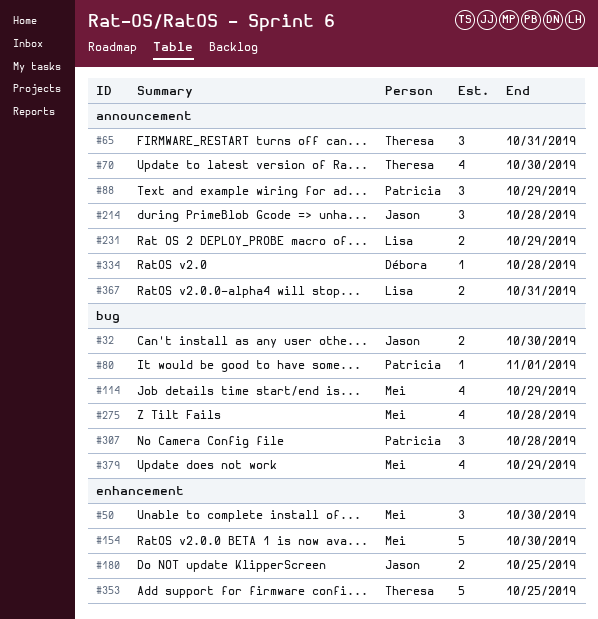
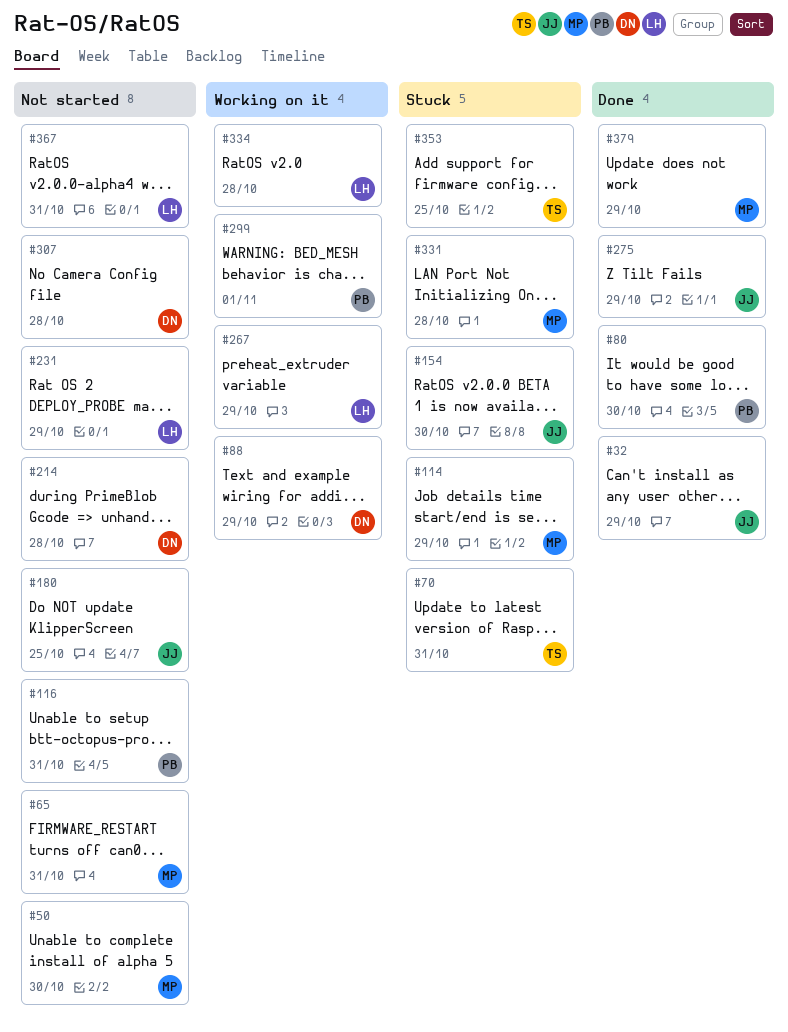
#32, due: Oct 30 -> Oct 29
#65, owner: Theresa -> Mei
#70, due: Oct 30 -> Oct 31
#80, due: Nov 1 -> Oct 30
#88, owner: Patricia -> Débora
#116: none -> present
#154, owner: Mei -> Jason
#214, owner: Jason -> Débora
#267: none -> present
#275, owner: Mei -> Jason
#275, due: Oct 28 -> Oct 29
#299: none -> present
#307, owner: Patricia -> Débora
#331: none -> present
#334, owner: Débora -> Lisa

